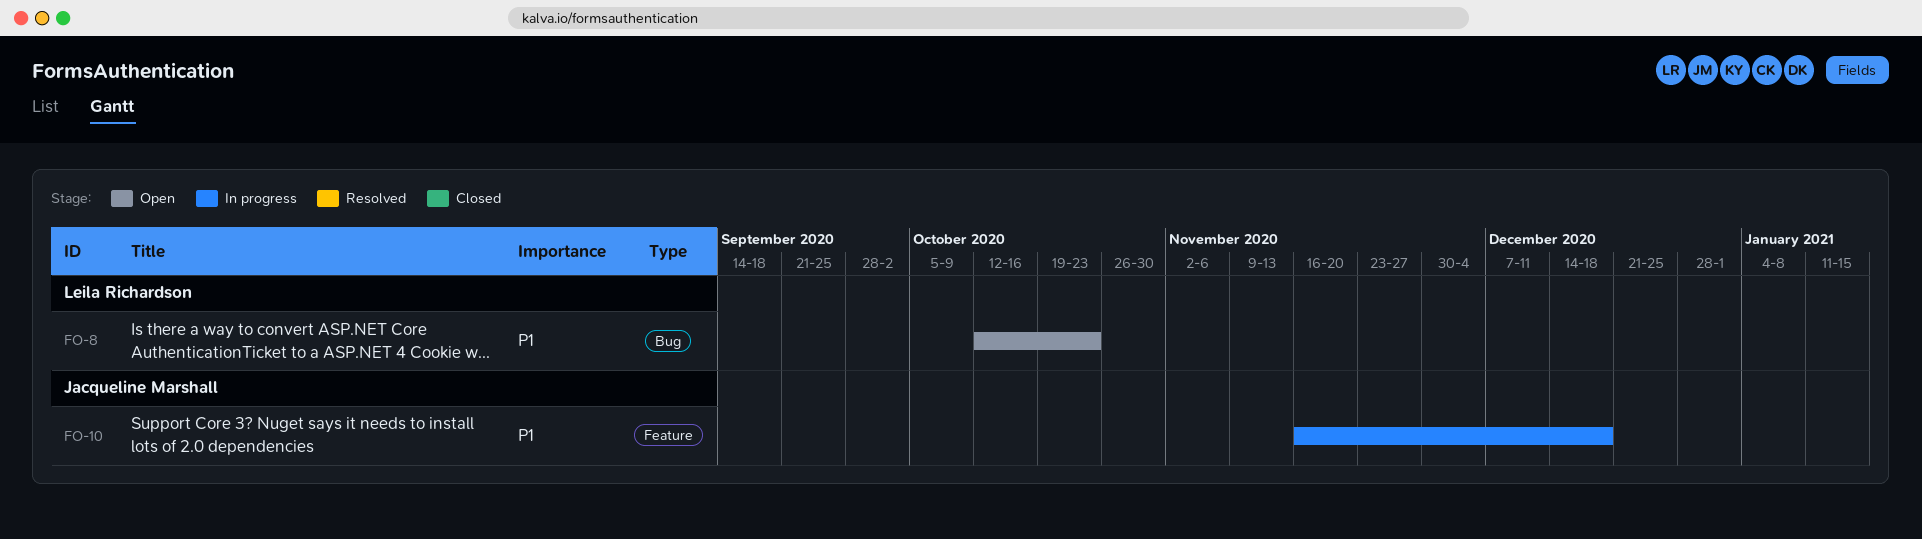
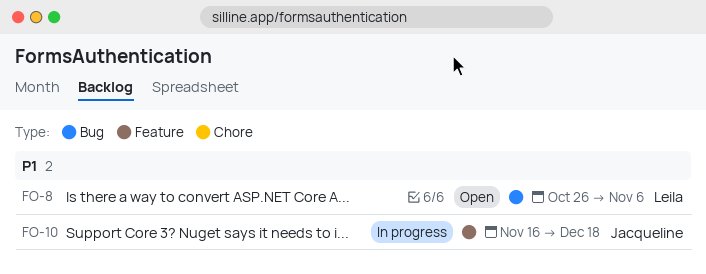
FO-8, start: Oct 12 -> Oct 26
FO-8, due: Oct 23 -> Nov 6

